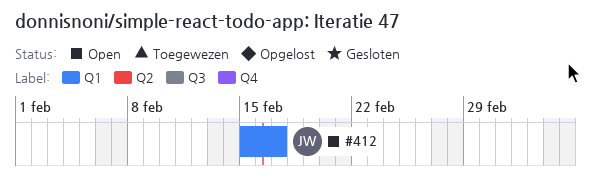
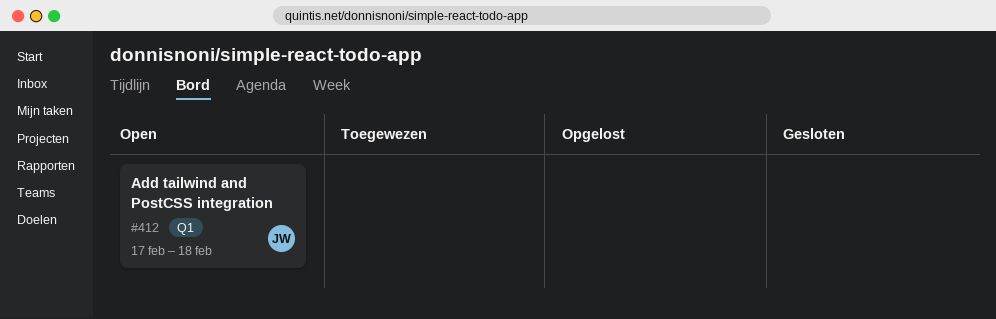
#412, start: Feb 15 -> Feb 17
#412, due: Feb 17 -> Feb 18

